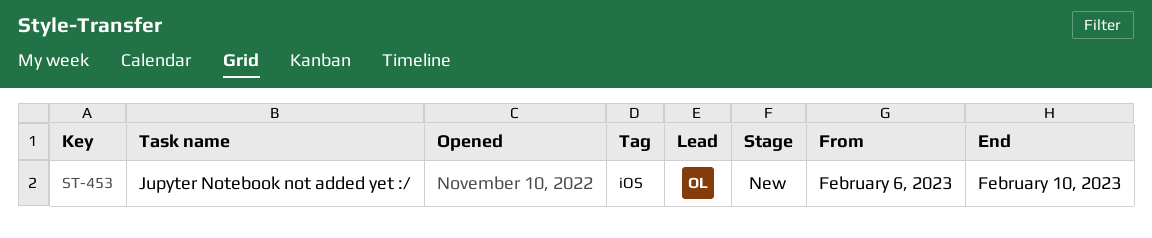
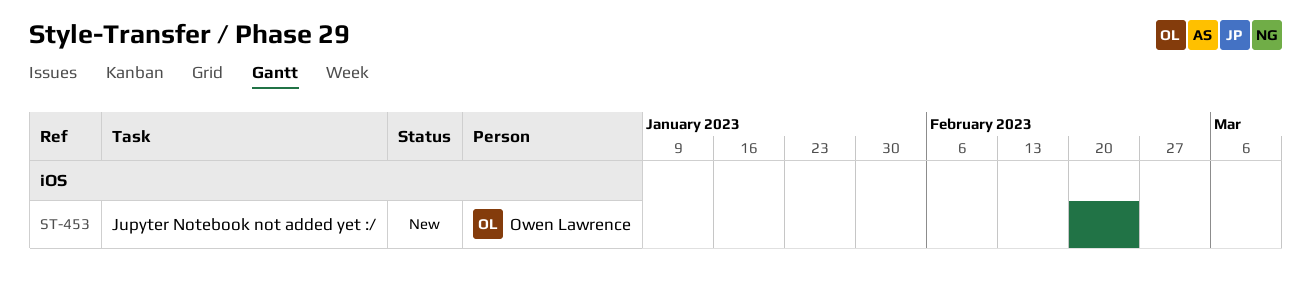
ST-453, start: Feb 6 -> Feb 20
ST-453, due: Feb 10 -> Feb 24

